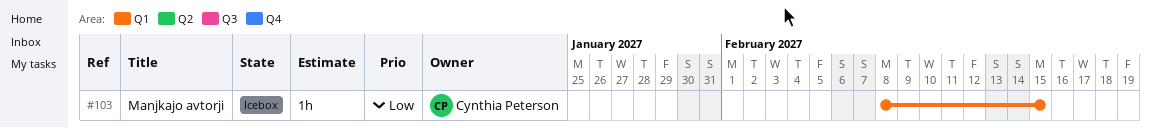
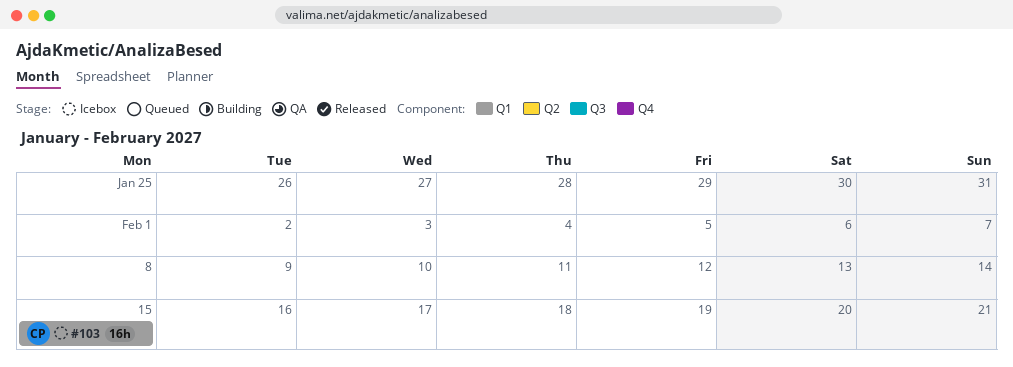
#103, estimate: 1h -> 16h
#103, start: Feb 8 -> Feb 15

